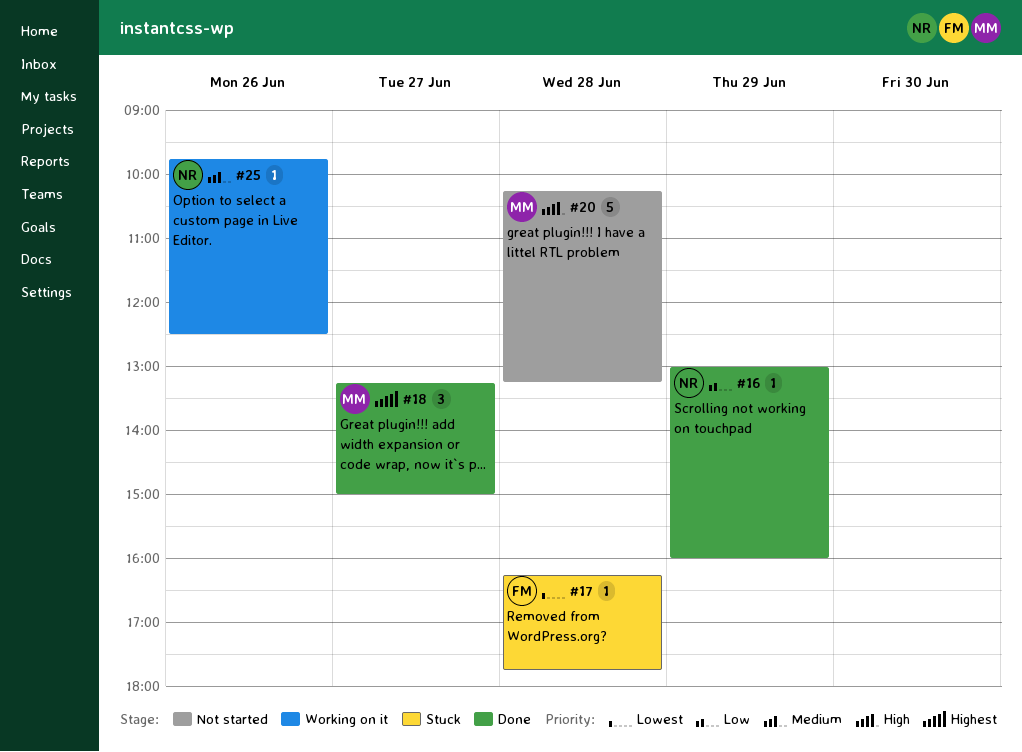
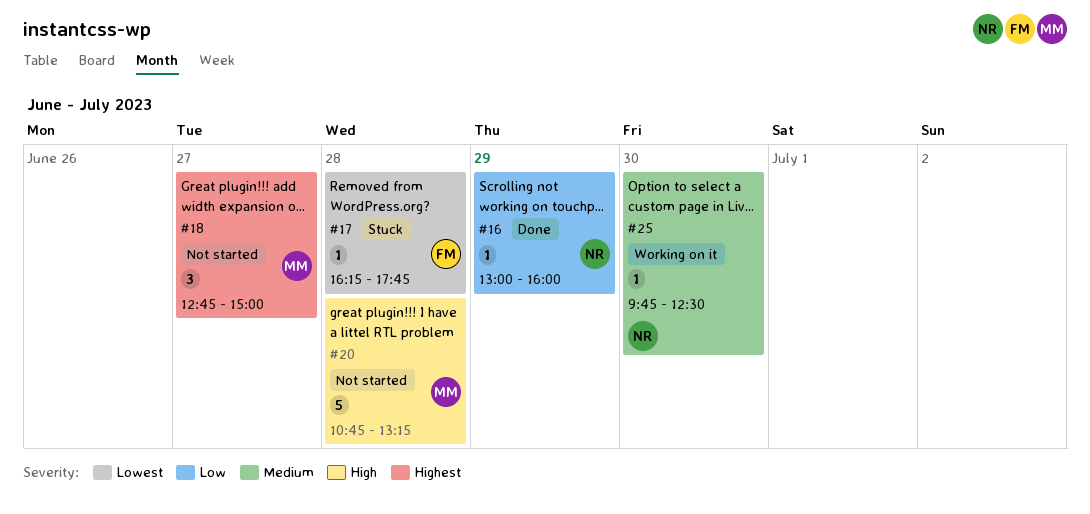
#18, status: Done -> Not started
#18, begins: 13:15 -> 12:45
#20, begins: 10:15 -> 10:45
#25, day: Jun 26 -> Jun 30

